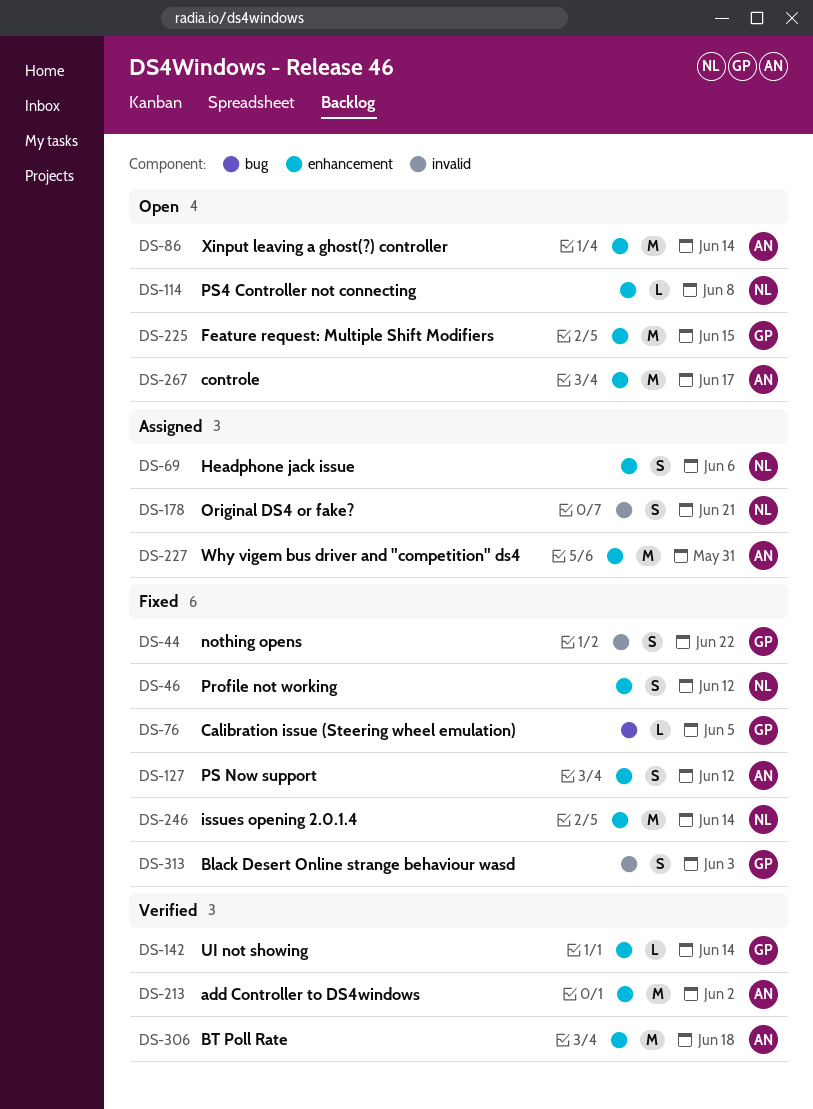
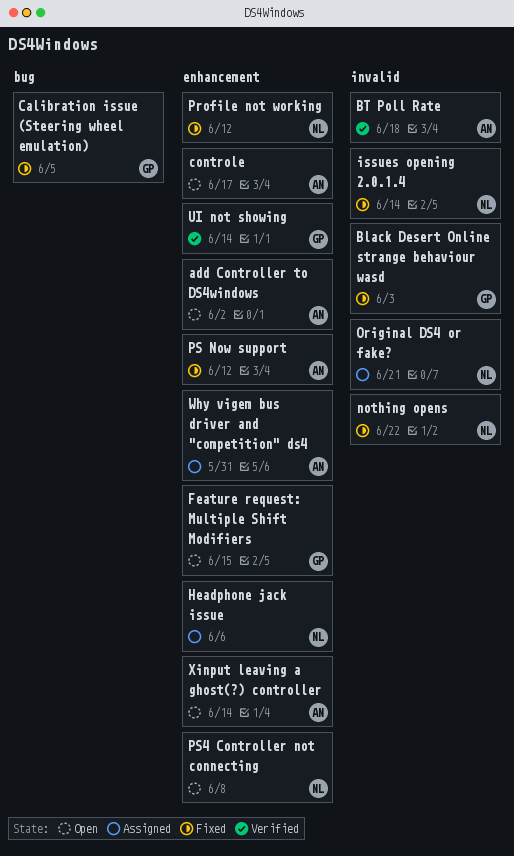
add Controller to DS4windows, status: Verified -> Open
BT Poll Rate, label: enhancement -> invalid
issues opening 2.0.1.4, label: enhancement -> invalid
nothing opens, owner: GP -> NL

